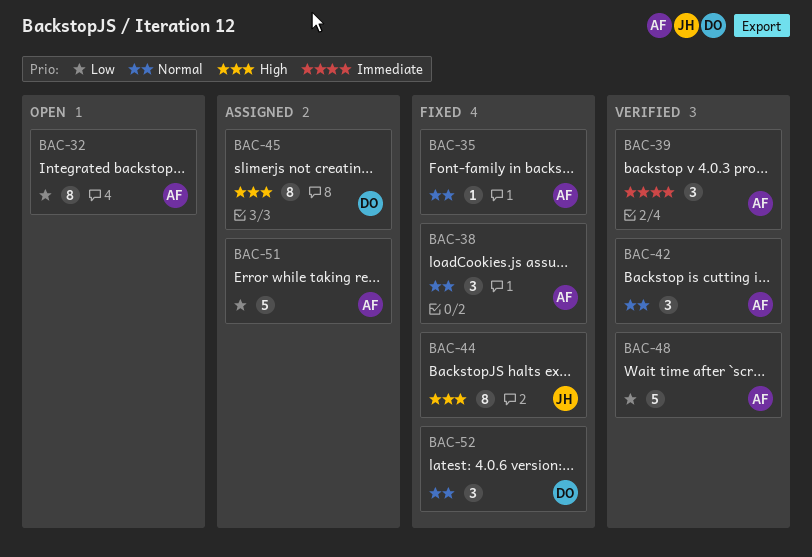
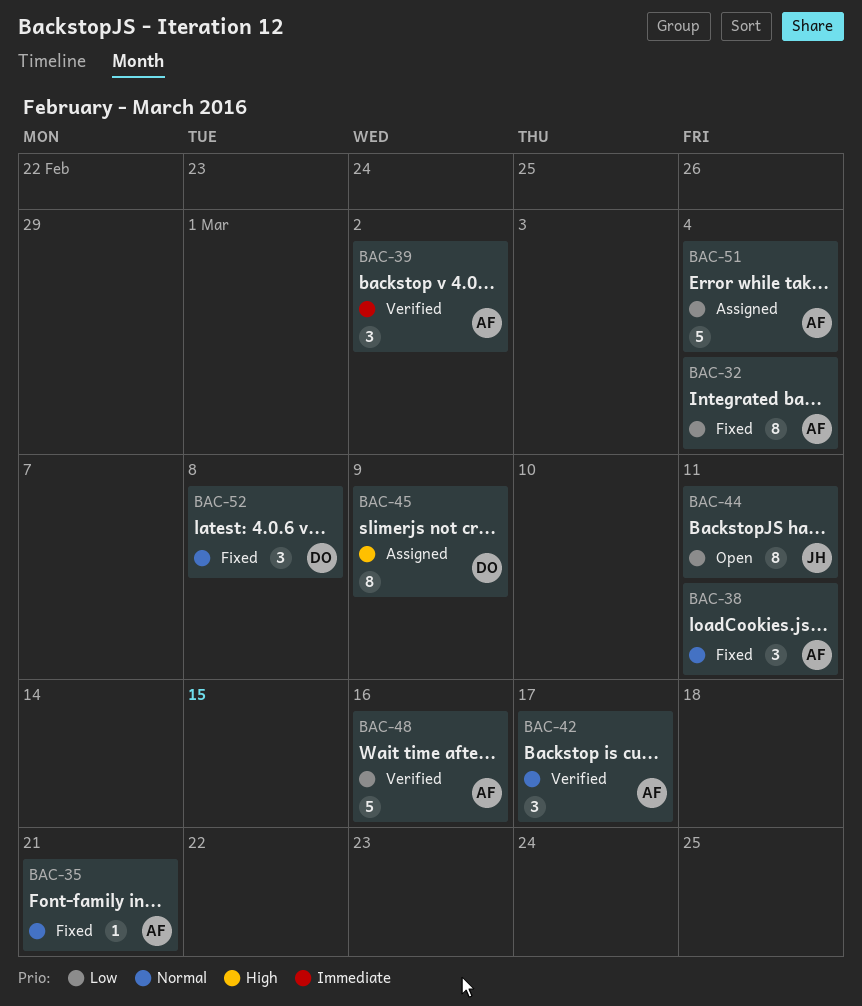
BAC-32, status: Open -> Fixed
BAC-44, status: Fixed -> Open
BAC-44, priority: High -> Low

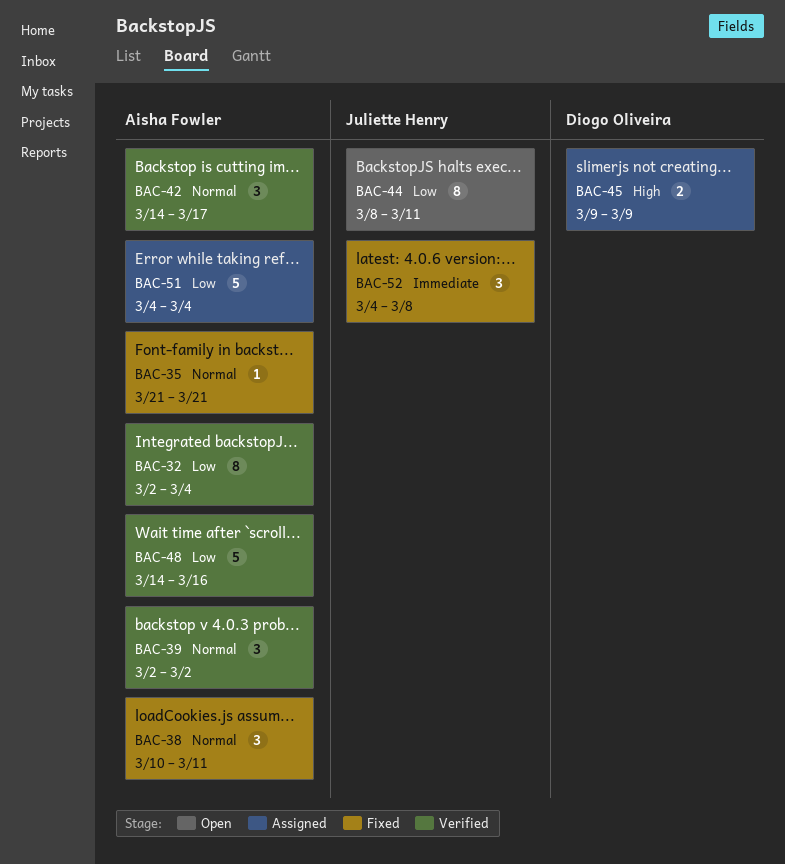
BAC-32, status: Fixed -> Verified
BAC-39, priority: Immediate -> Normal
BAC-45, estimate: 8 -> 2
BAC-52, owner: Diogo Oliveira -> Juliette Henry
BAC-52, priority: Normal -> Immediate

